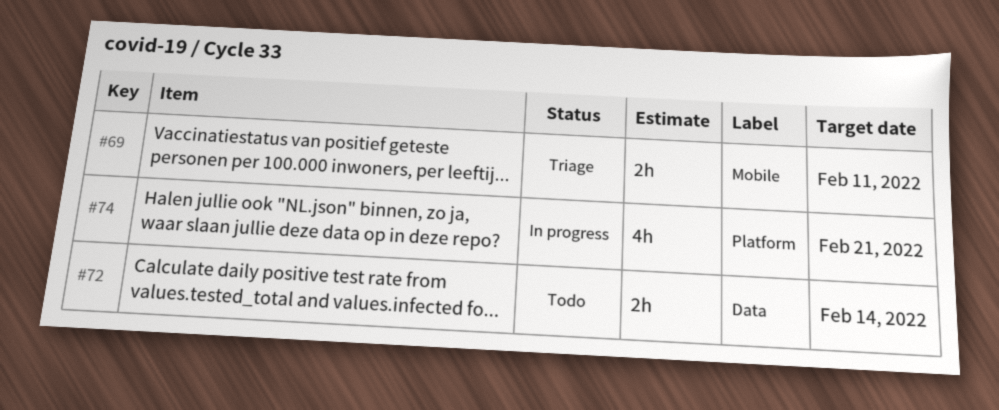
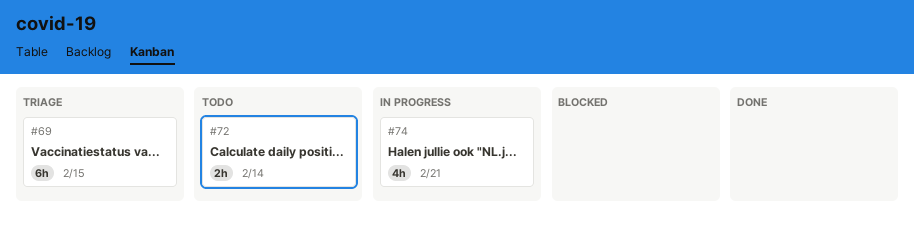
#69, estimate: 2h -> 6h
#69, due: Feb 11 -> Feb 15

